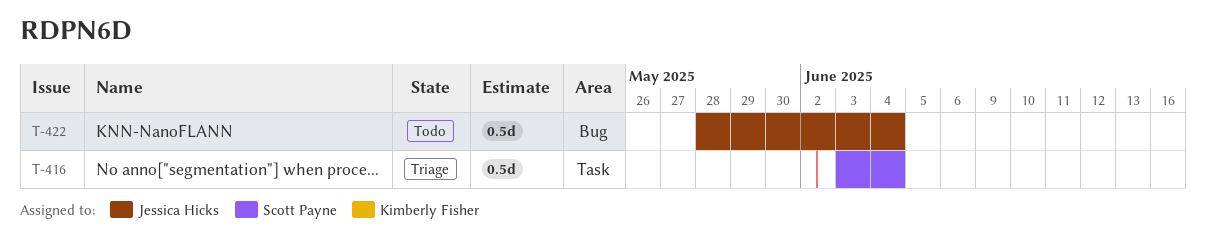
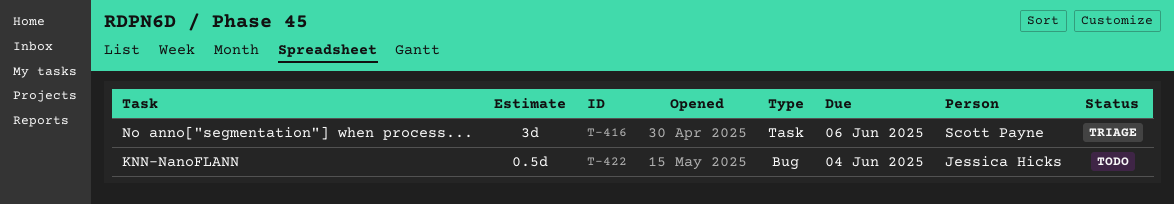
T-416, estimate: 0.5d -> 3d
T-416, due: Jun 4 -> Jun 6

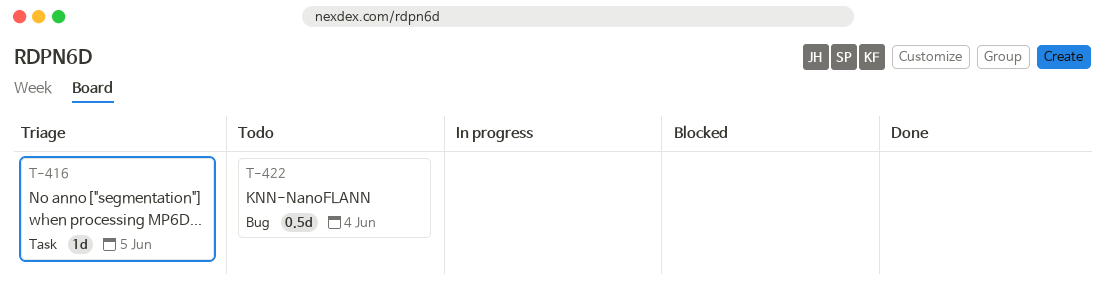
T-416, estimate: 3d -> 1d
T-416, due: Jun 6 -> Jun 5

